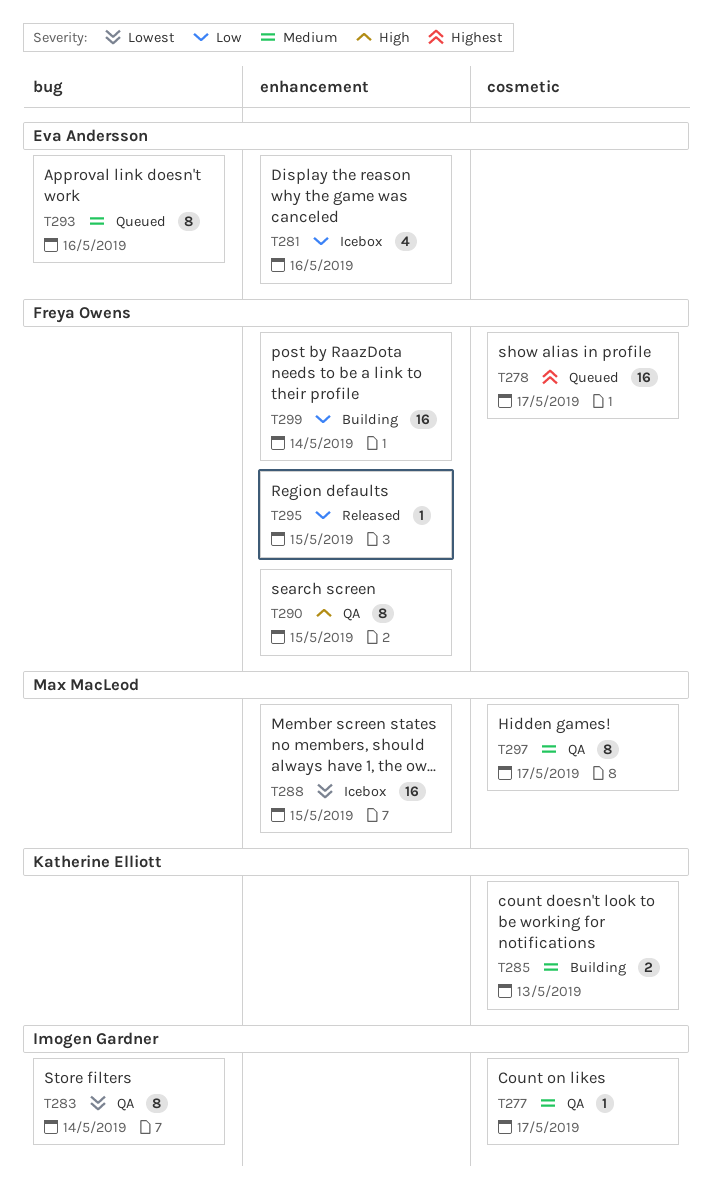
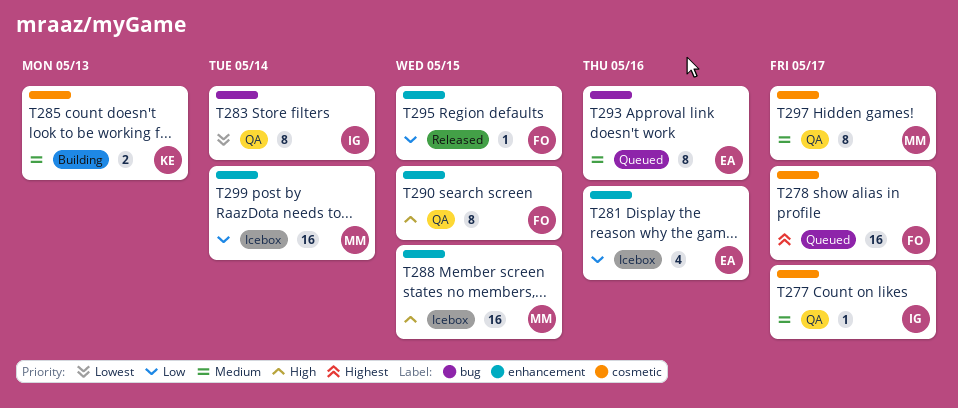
T288, priority: Lowest -> High
T299, status: Building -> Icebox
T299, owner: Freya Owens -> Max MacLeod

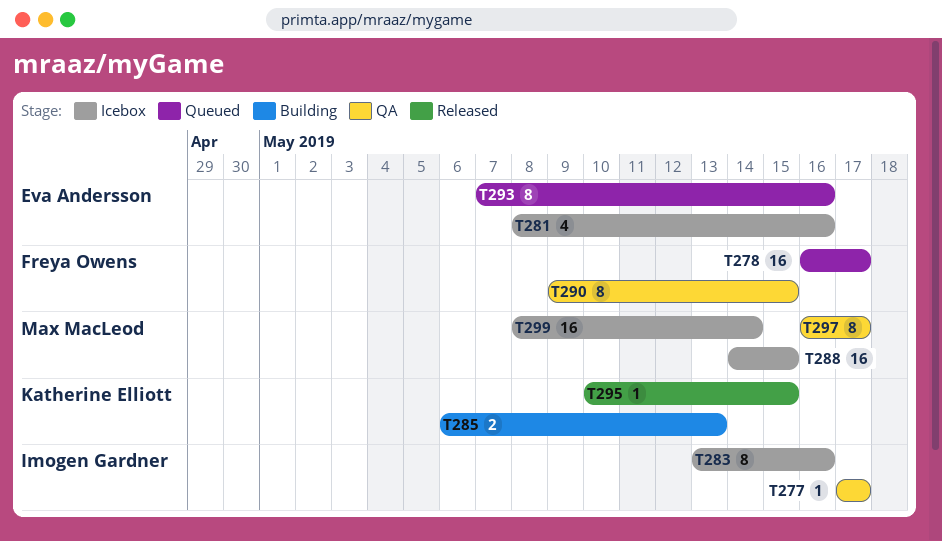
T283, status: QA -> Icebox
T283, due: May 14 -> May 16
T295, owner: Freya Owens -> Katherine Elliott

